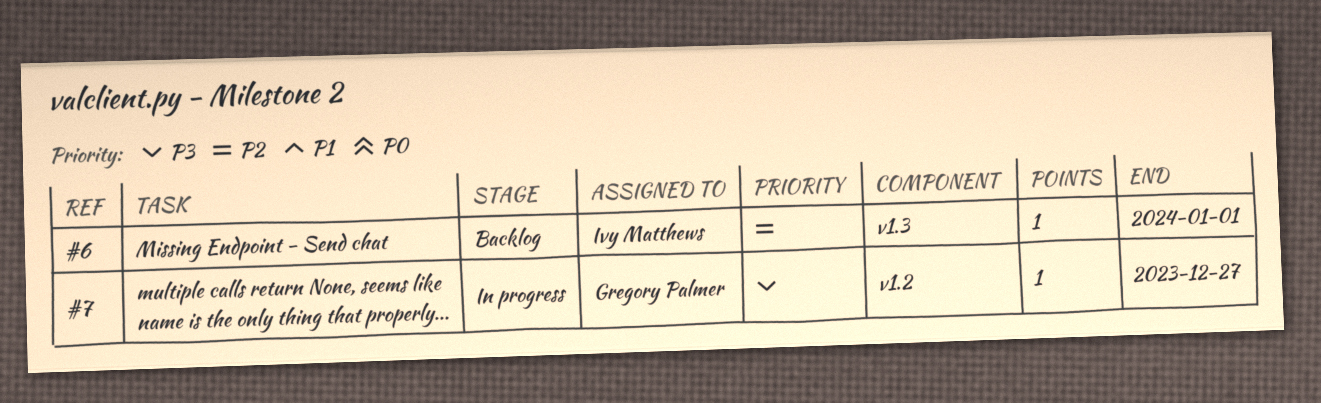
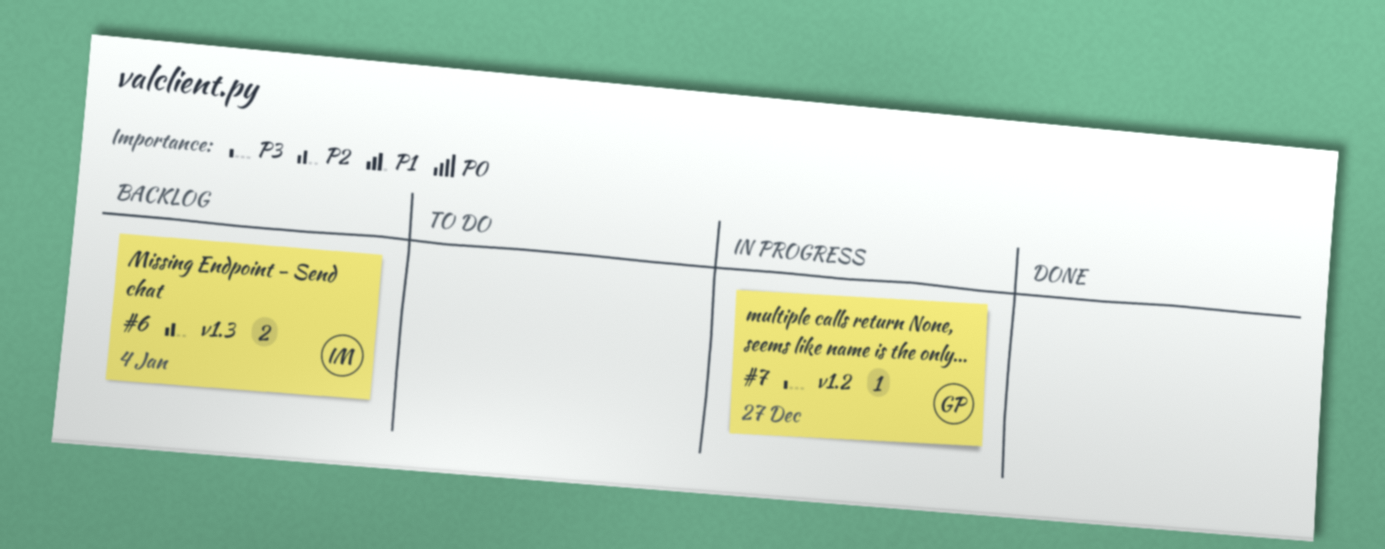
#6, estimate: 1 -> 2
#6, due: Jan 1 -> Jan 4

